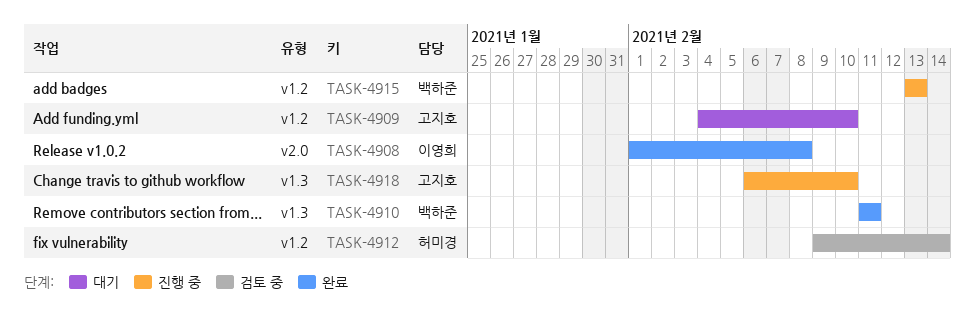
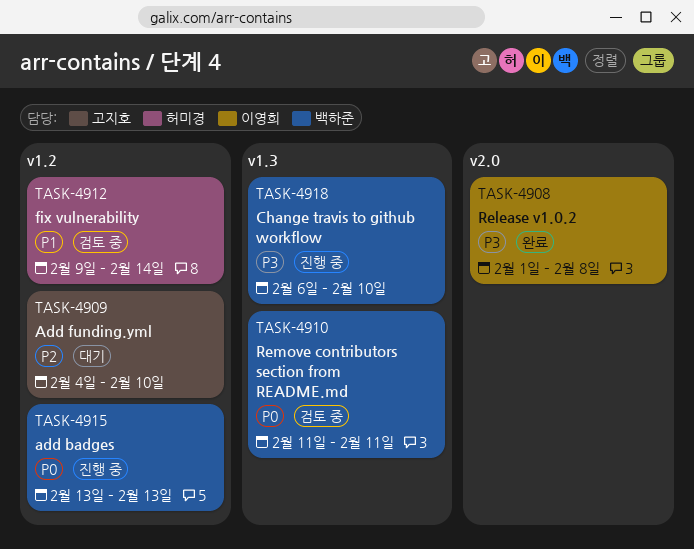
TASK-4910, status: 완료 -> 검토 중
TASK-4918, owner: 고지호 -> 백하준

